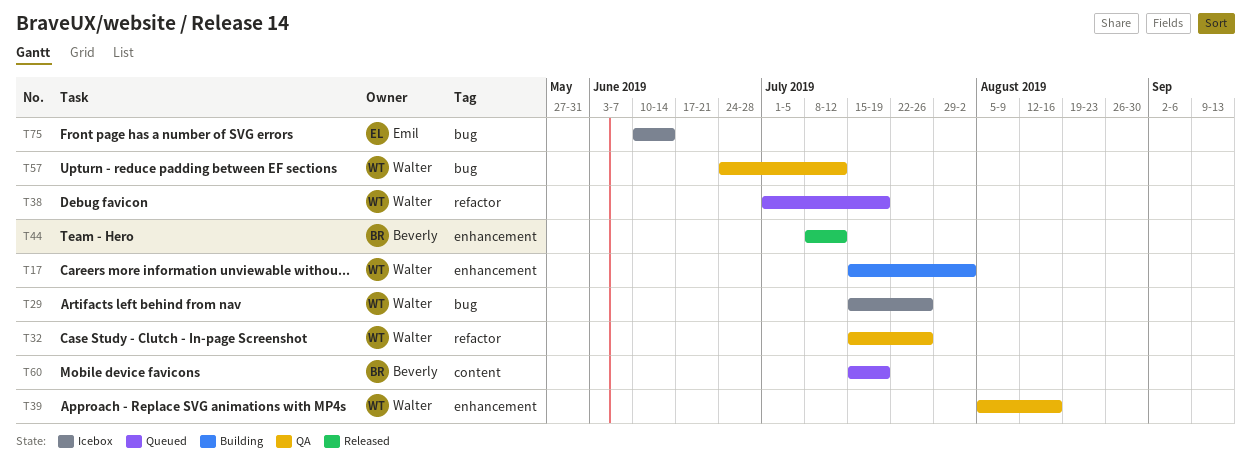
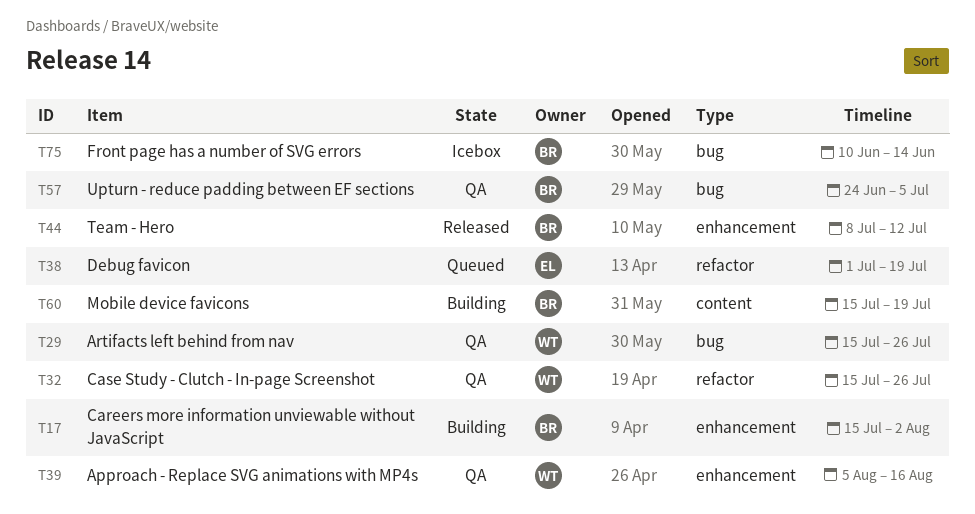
T17, owner: Walter -> Beverly
T29, status: Icebox -> QA
T38, owner: Walter -> Emil
T57, owner: Walter -> Beverly
T57, due: Jul 12 -> Jul 5
T60, status: Queued -> Building
T75, owner: Emil -> Beverly

